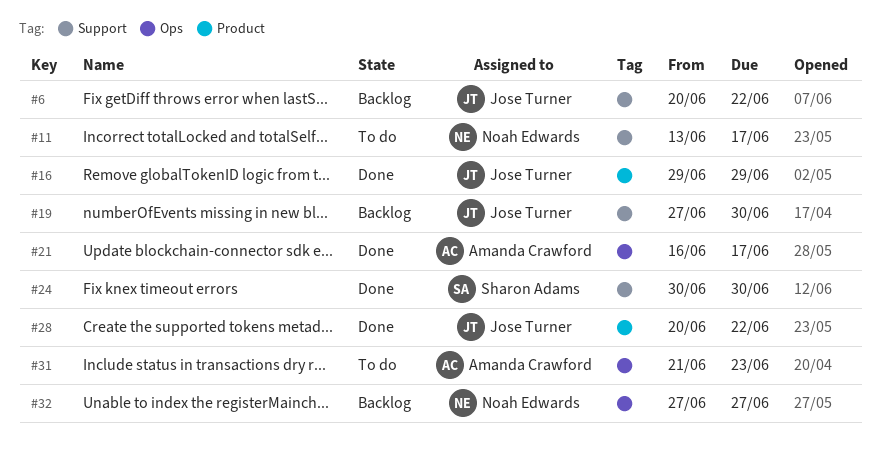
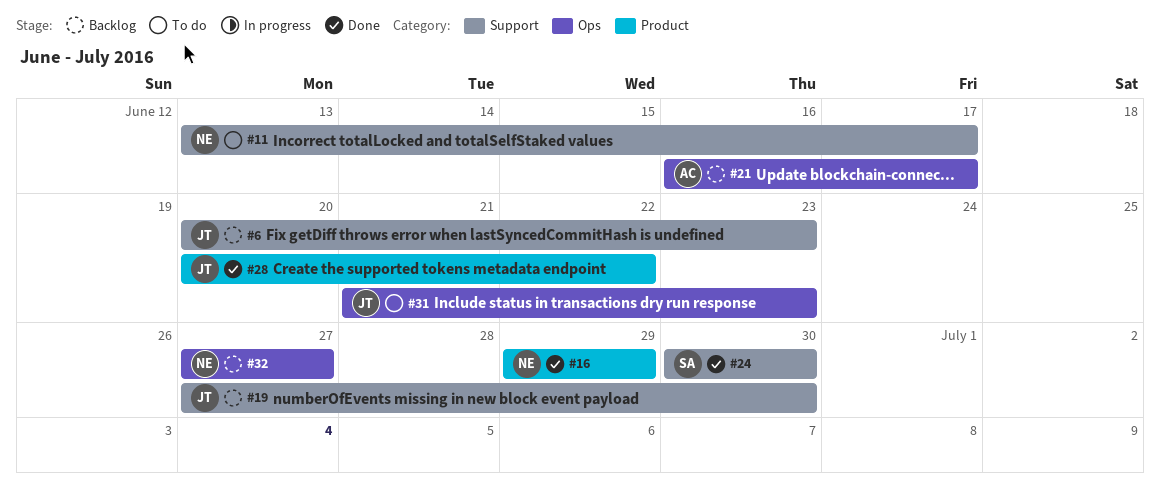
#6, due: Jun 22 -> Jun 23
#16, owner: Jose Turner -> Noah Edwards
#21, status: Done -> Backlog
#31, owner: Amanda Crawford -> Jose Turner

